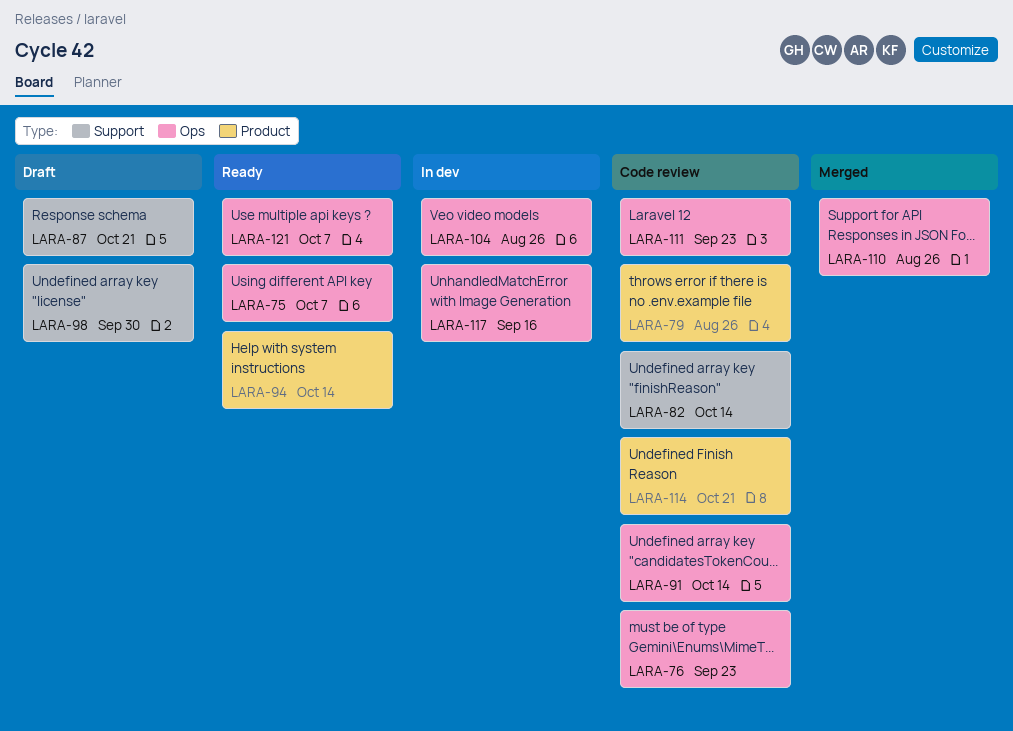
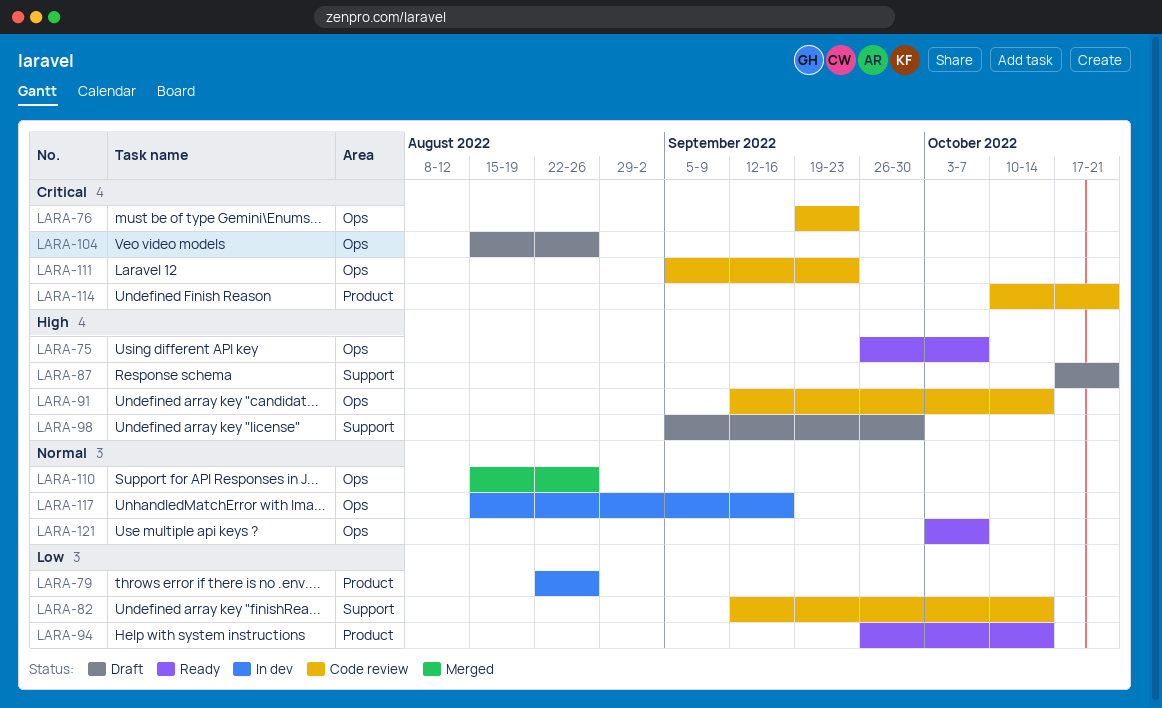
LARA-79, status: Code review -> In dev
LARA-104, status: In dev -> Draft

